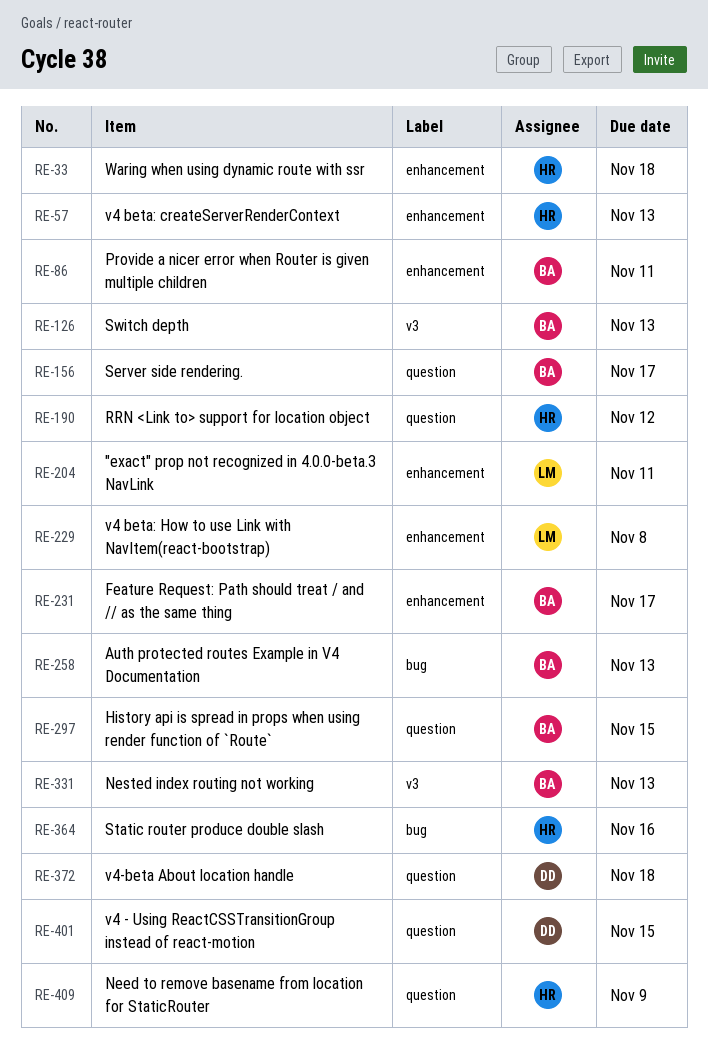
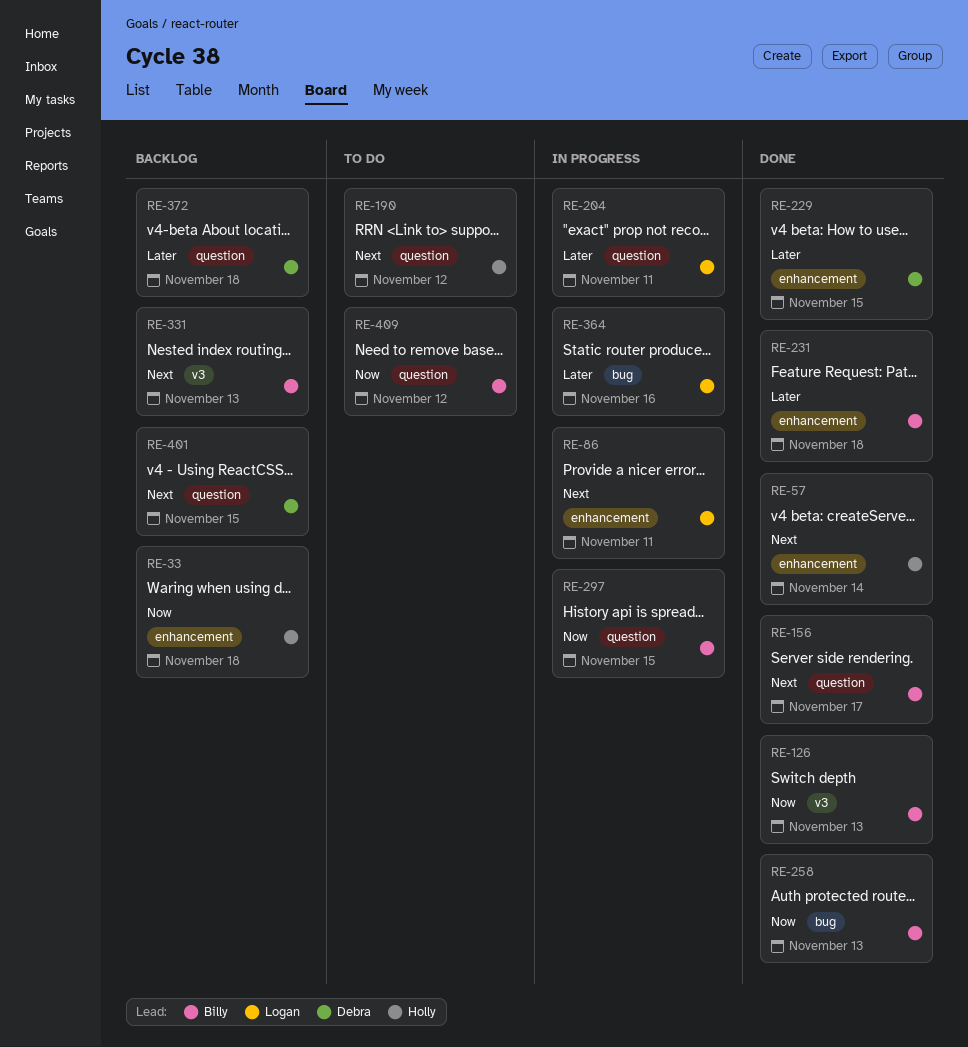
RE-57, due: Nov 13 -> Nov 14
RE-86, owner: Billy -> Logan
RE-204, label: enhancement -> question
RE-229, owner: Logan -> Debra
RE-229, due: Nov 8 -> Nov 15
RE-231, due: Nov 17 -> Nov 18
RE-364, owner: Holly -> Logan
RE-409, owner: Holly -> Billy
RE-409, due: Nov 9 -> Nov 12

